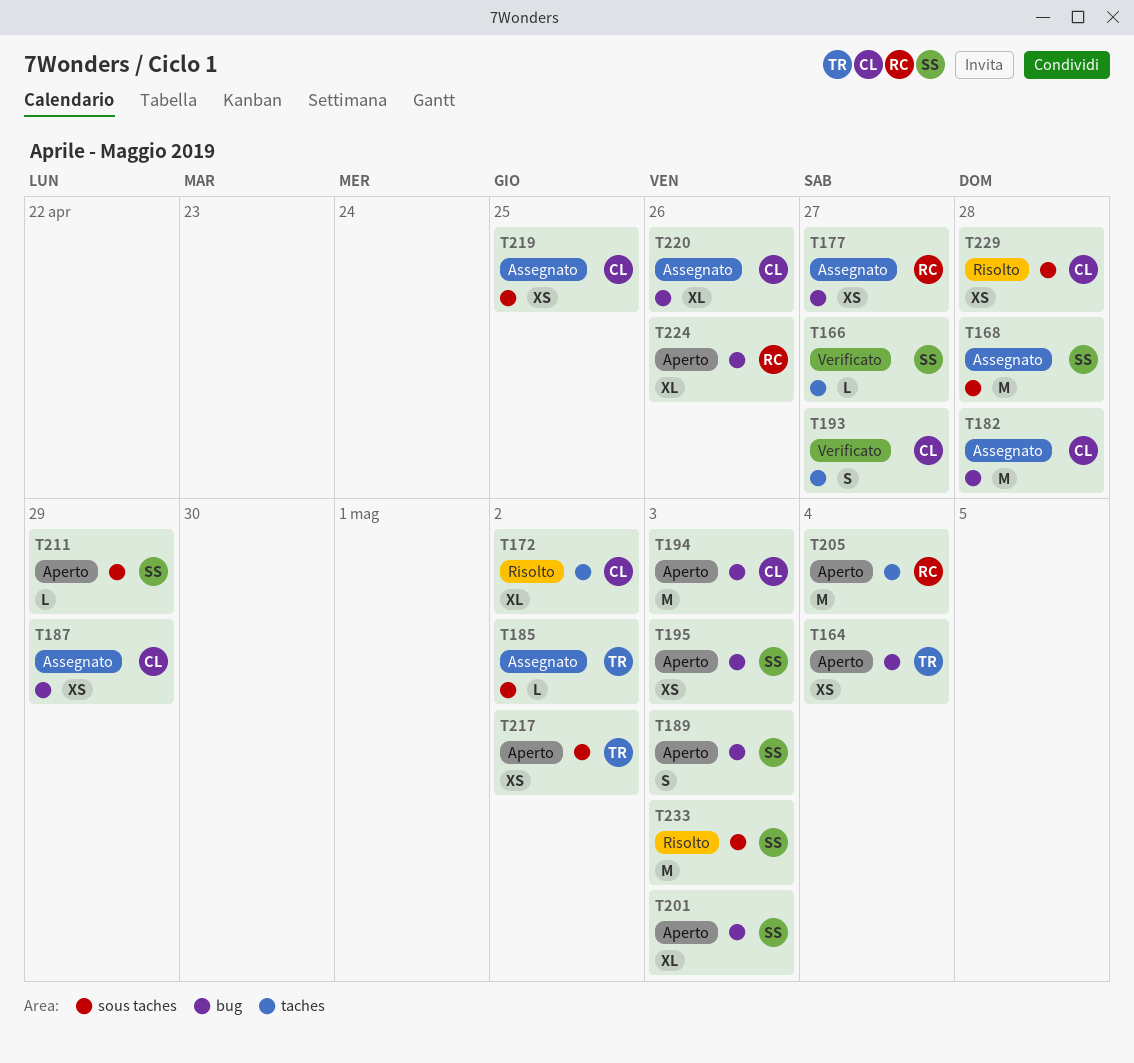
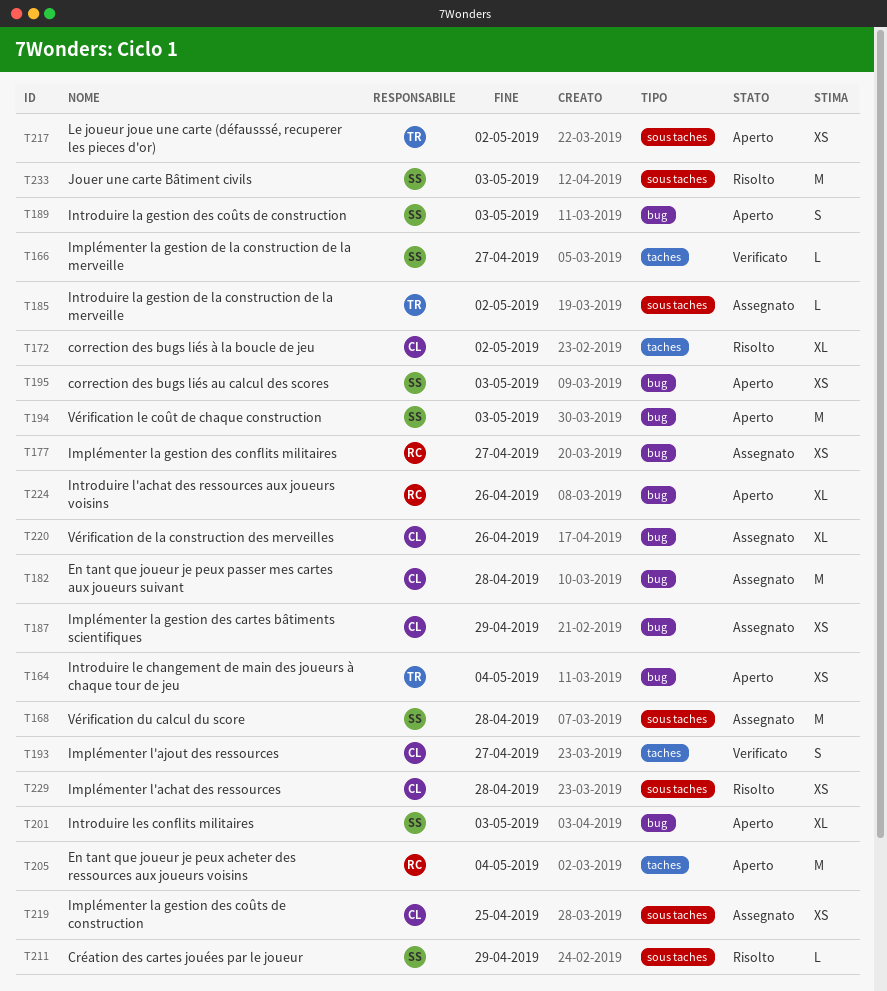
T194, owner: CL -> SS
T211, status: Aperto -> Risolto

